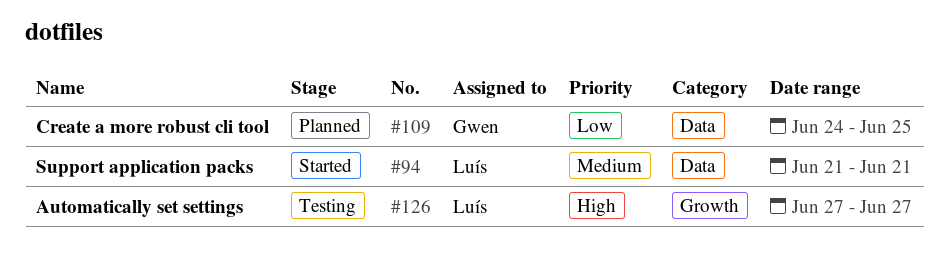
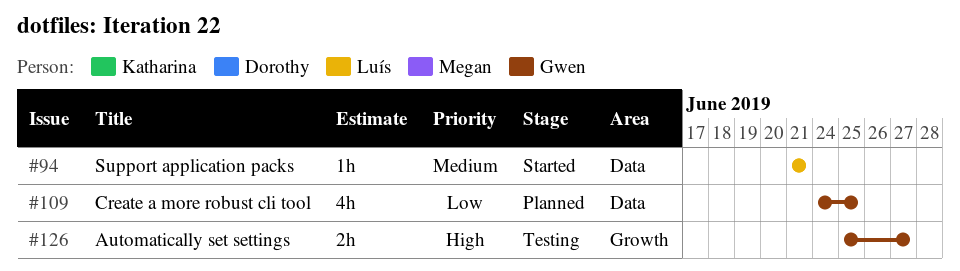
#126, owner: Luís -> Gwen
#126, start: Jun 27 -> Jun 25

